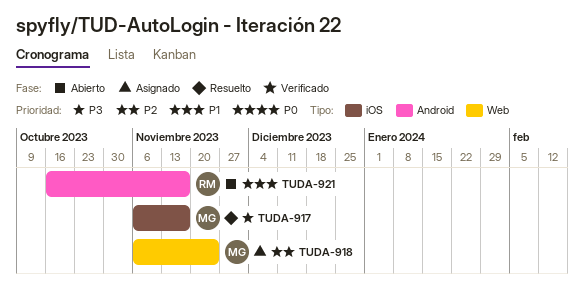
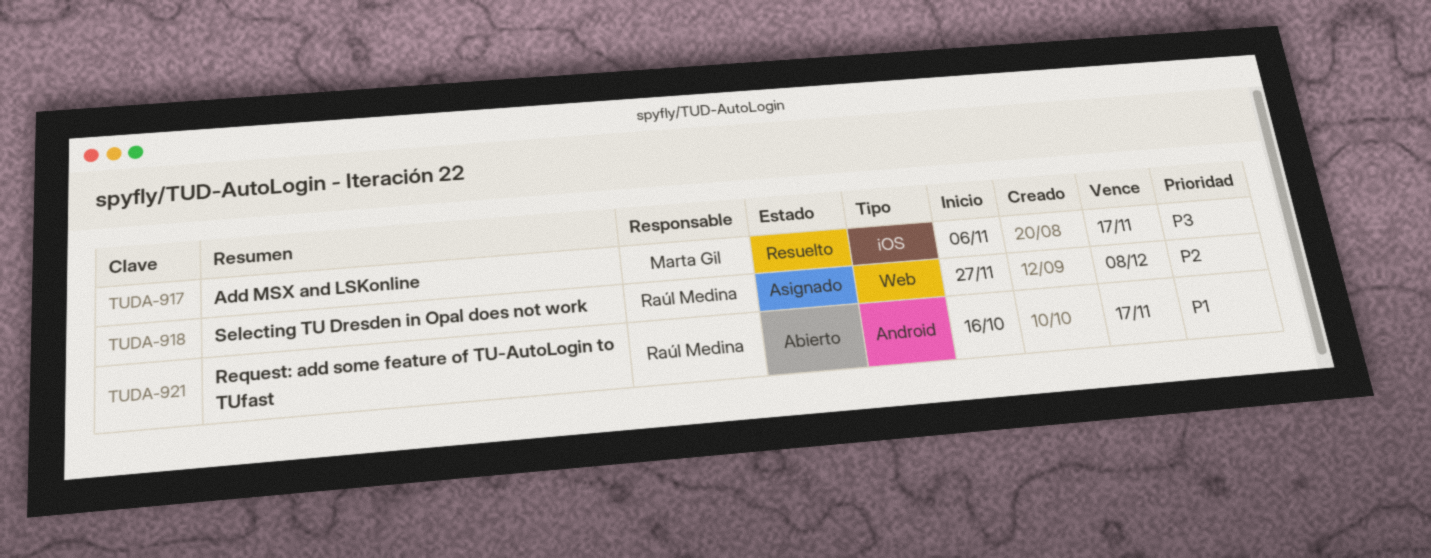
TUDA-918, owner: Marta Gil -> Raúl Medina
TUDA-918, start: Nov 6 -> Nov 27
TUDA-918, due: Nov 24 -> Dec 8

